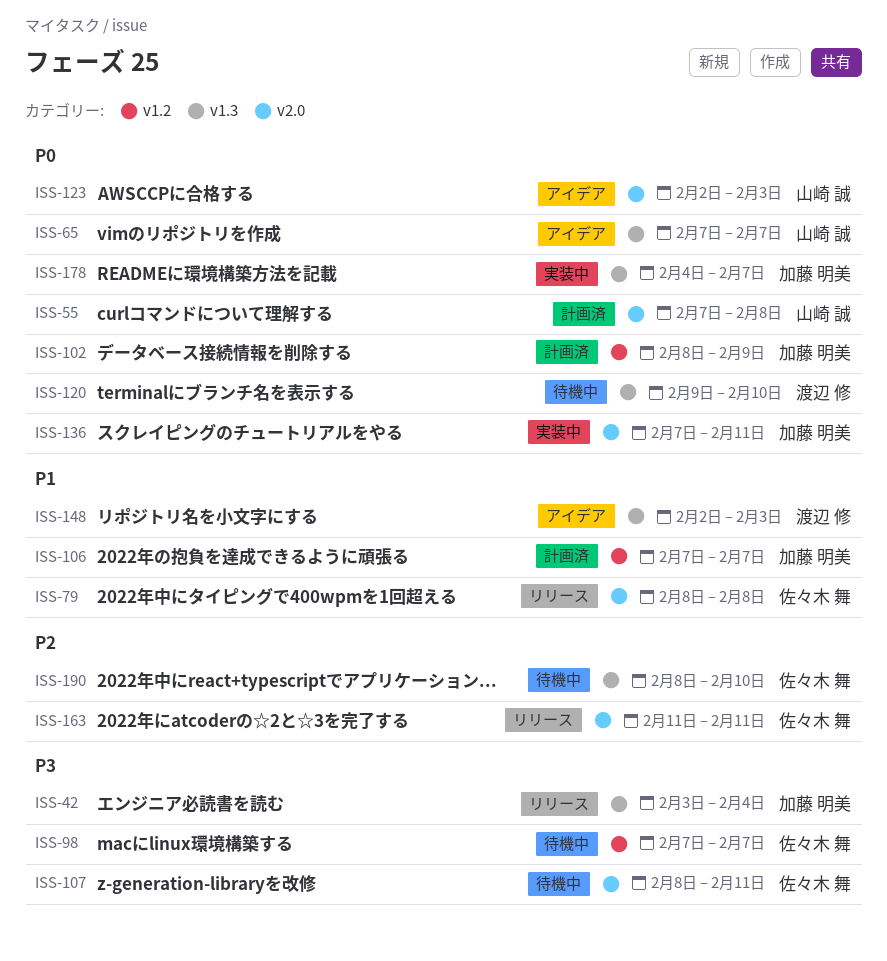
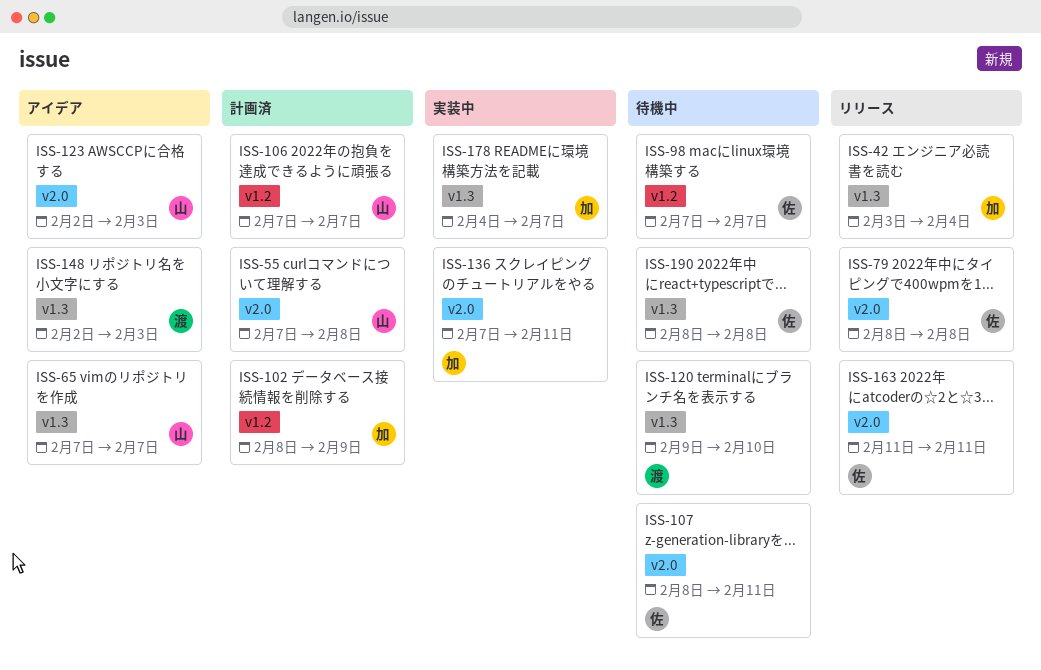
ISS-106, owner: 加藤 明美 -> 山崎 誠
ISS-190, due: Feb 10 -> Feb 8

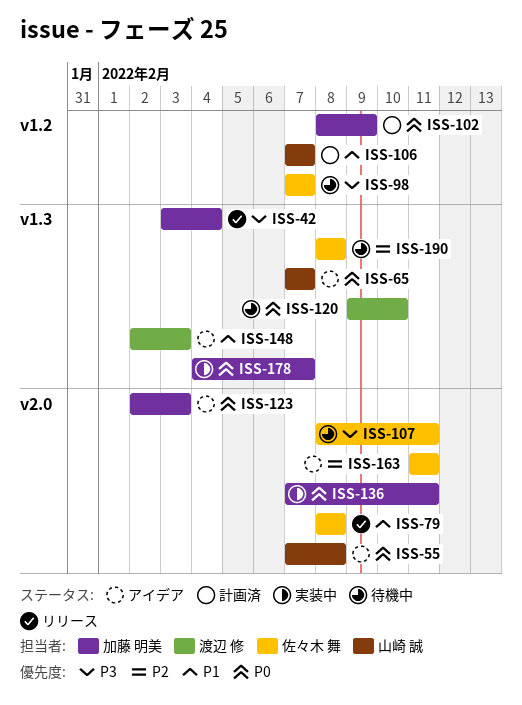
ISS-55, status: 計画済 -> アイデア
ISS-123, owner: 山崎 誠 -> 加藤 明美
ISS-163, status: リリース -> アイデア

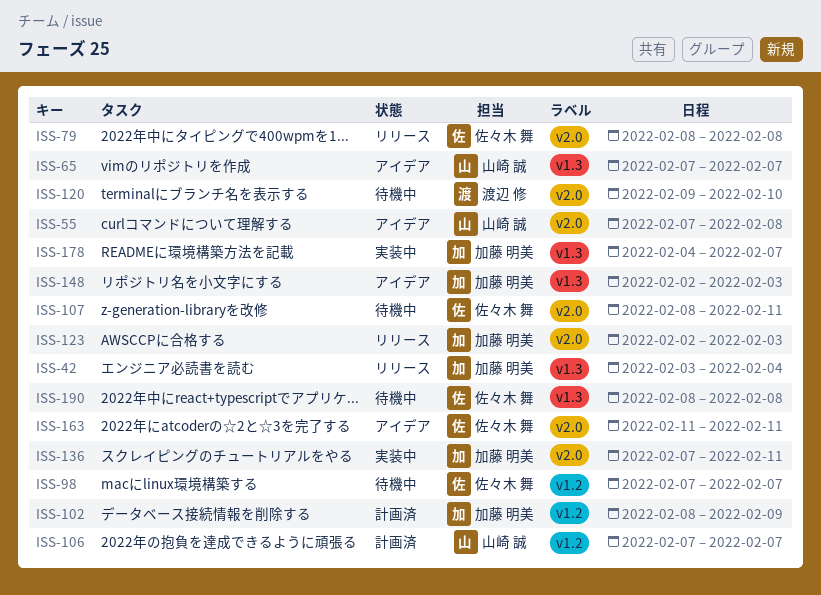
ISS-120, label: v1.3 -> v2.0
ISS-123, status: アイデア -> リリース
ISS-148, owner: 渡辺 修 -> 加藤 明美

